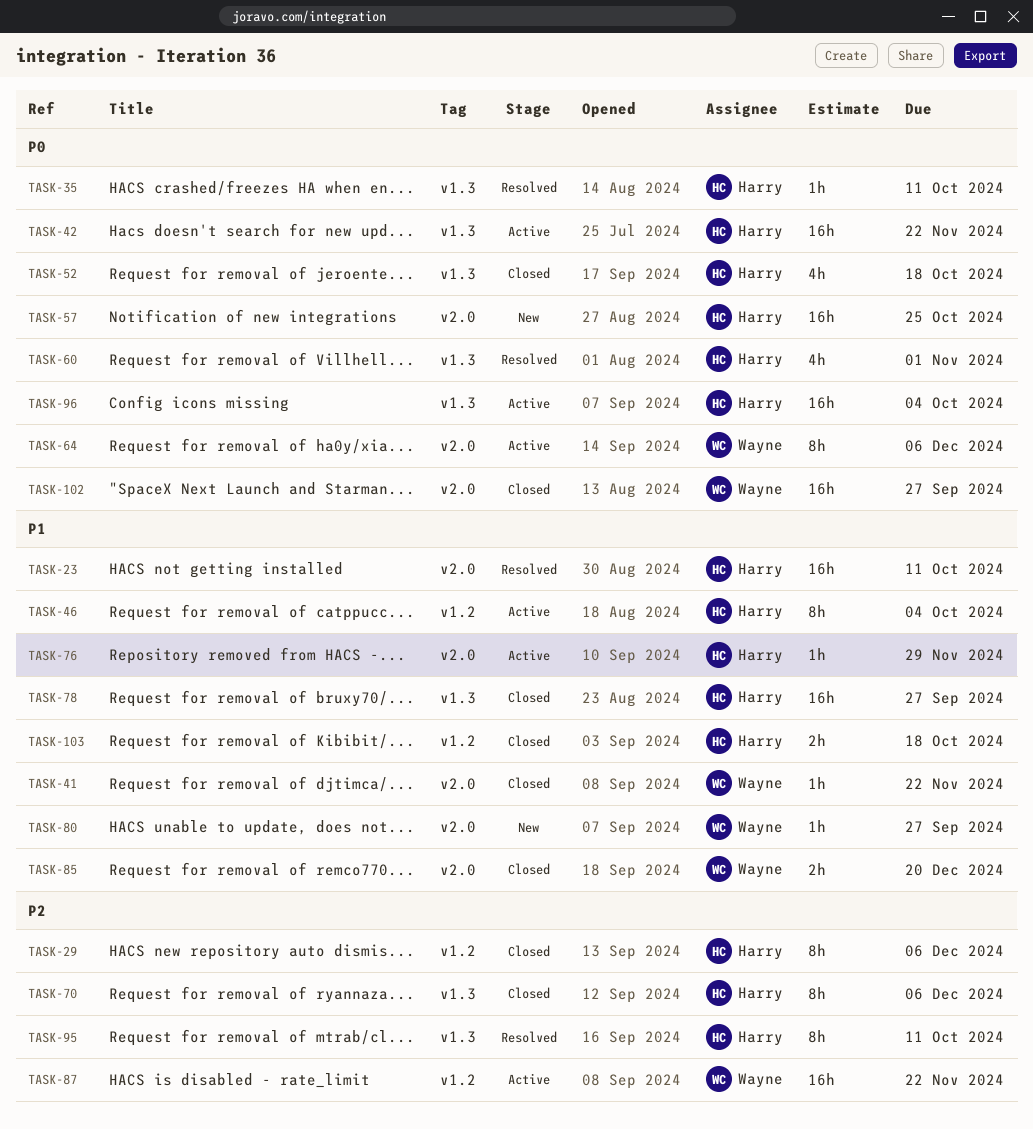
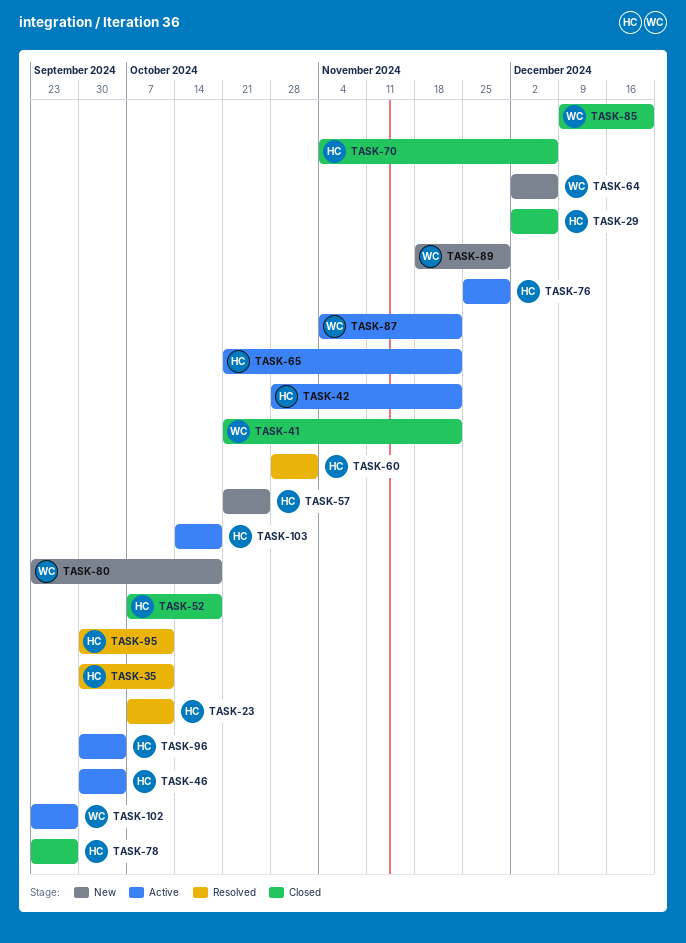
TASK-64, status: Active -> New
TASK-65: none -> present
TASK-80, due: Sep 27 -> Oct 18
TASK-89: none -> present
TASK-102, status: Closed -> Active
TASK-103, status: Closed -> Active

